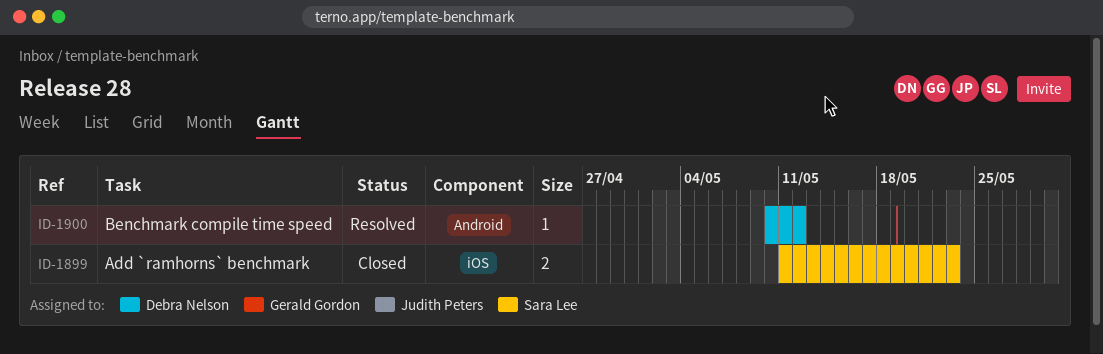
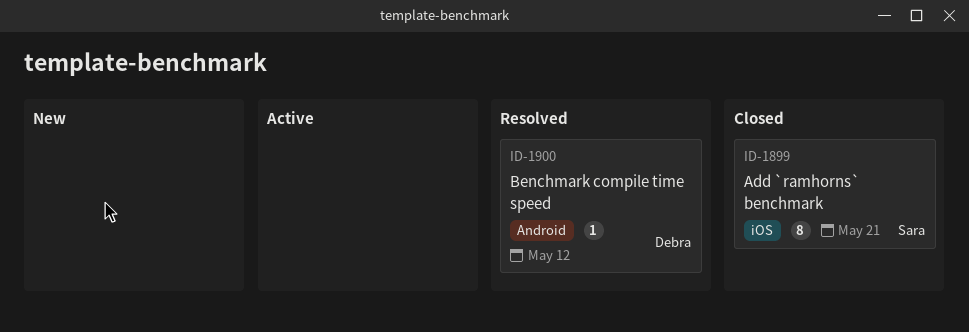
ID-1899, estimate: 2 -> 8
ID-1899, due: May 23 -> May 21

